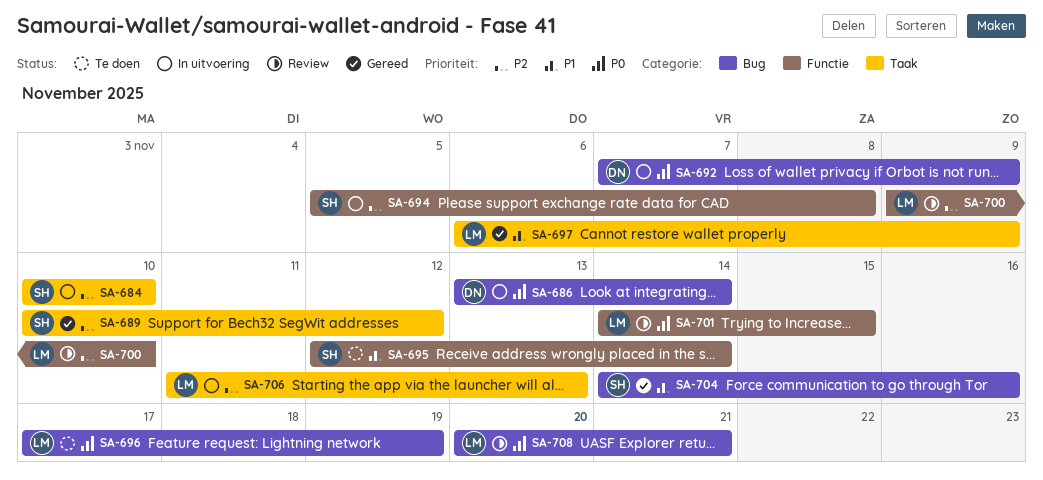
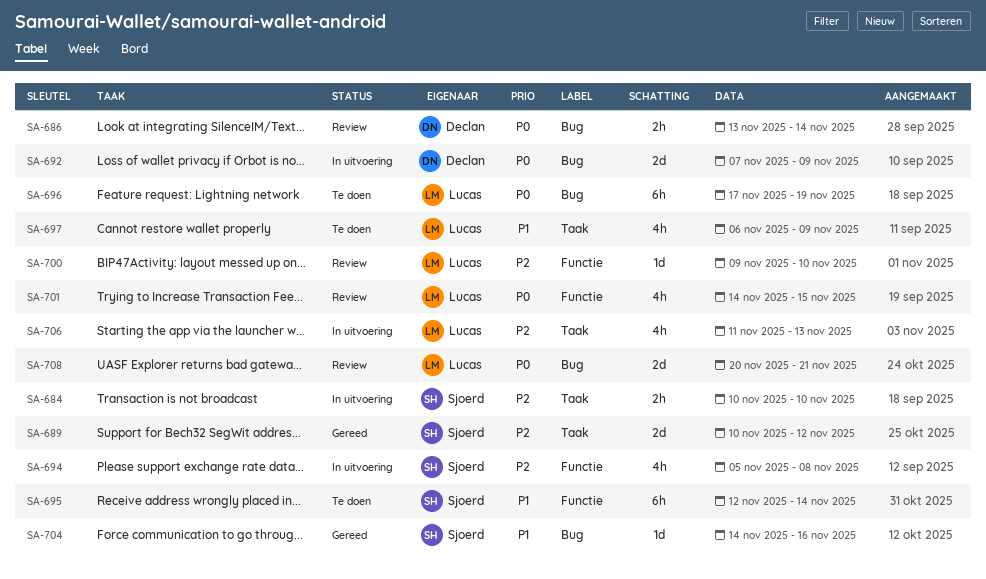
SA-686, status: In uitvoering -> Review
SA-697, status: Gereed -> Te doen

